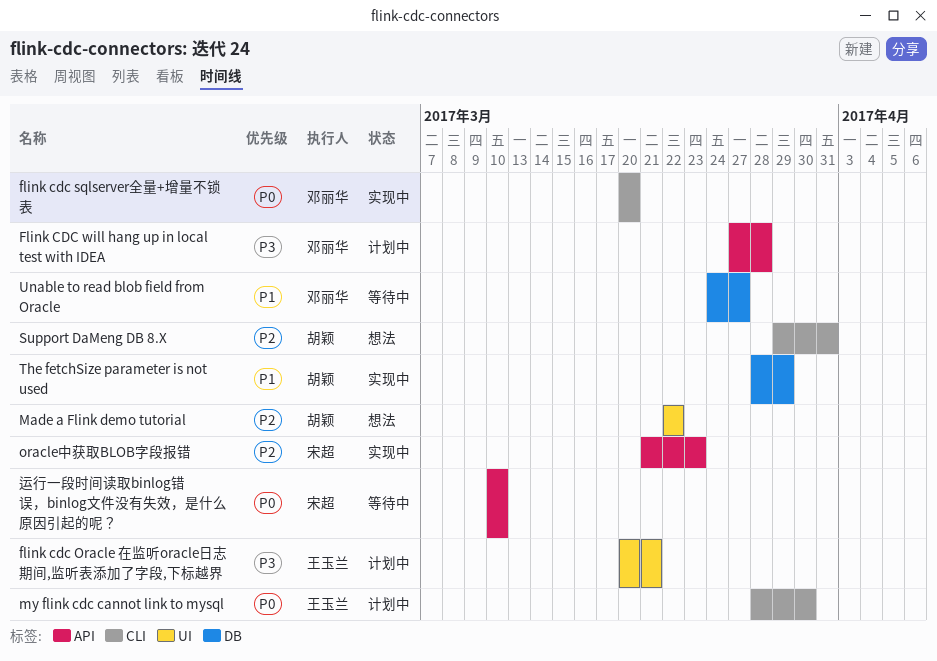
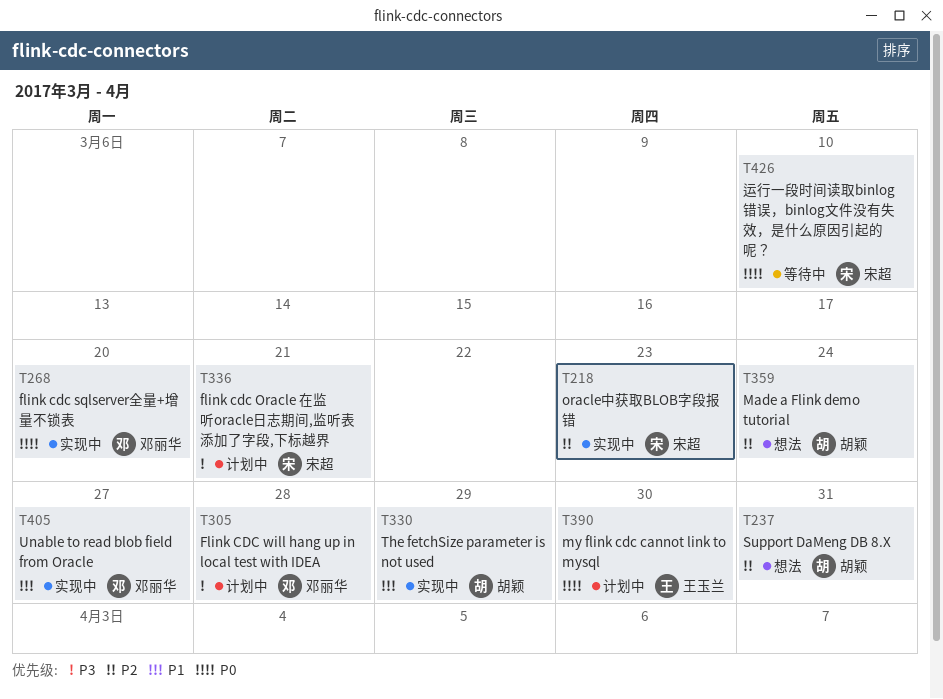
flink cdc Oracle 在监听oracle日志期间,监听表添加了字段,下标越界, owner: 王玉兰 -> 宋超
Made a Flink demo tutorial, due: Mar 22 -> Mar 24
Unable to read blob field from Oracle, status: 等待中 -> 实现中

